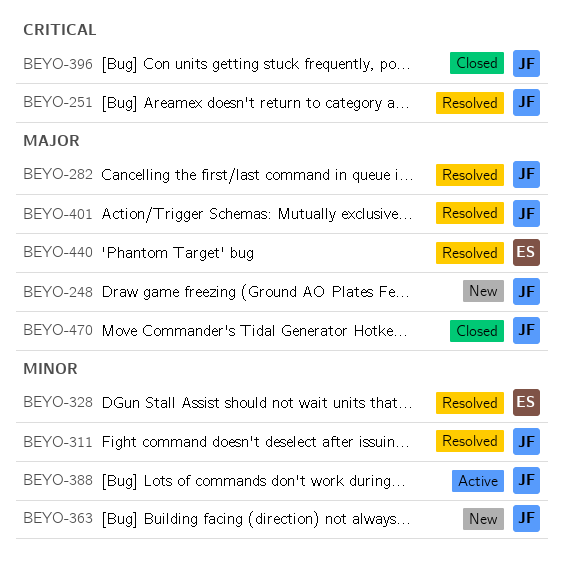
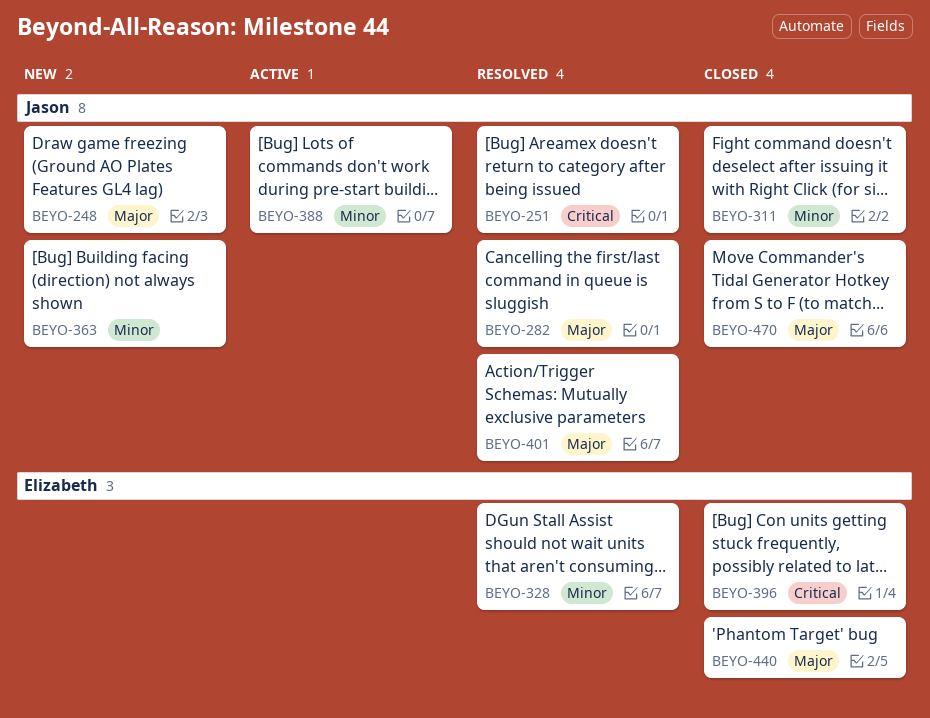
BEYO-311, status: Resolved -> Closed
BEYO-396, owner: Jason -> Elizabeth
BEYO-440, status: Resolved -> Closed

